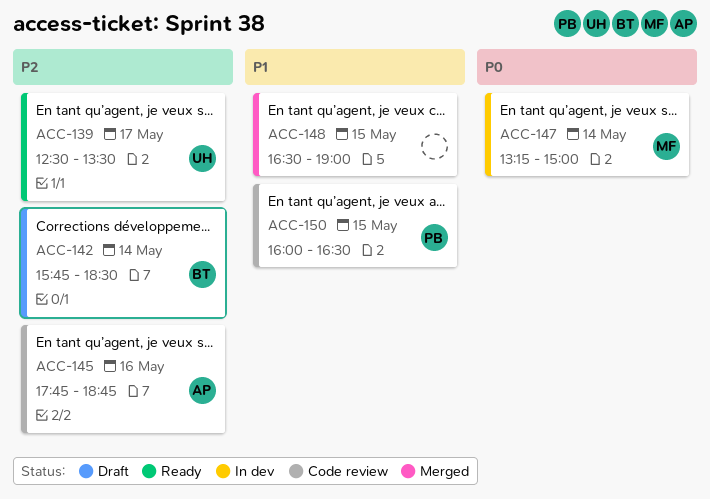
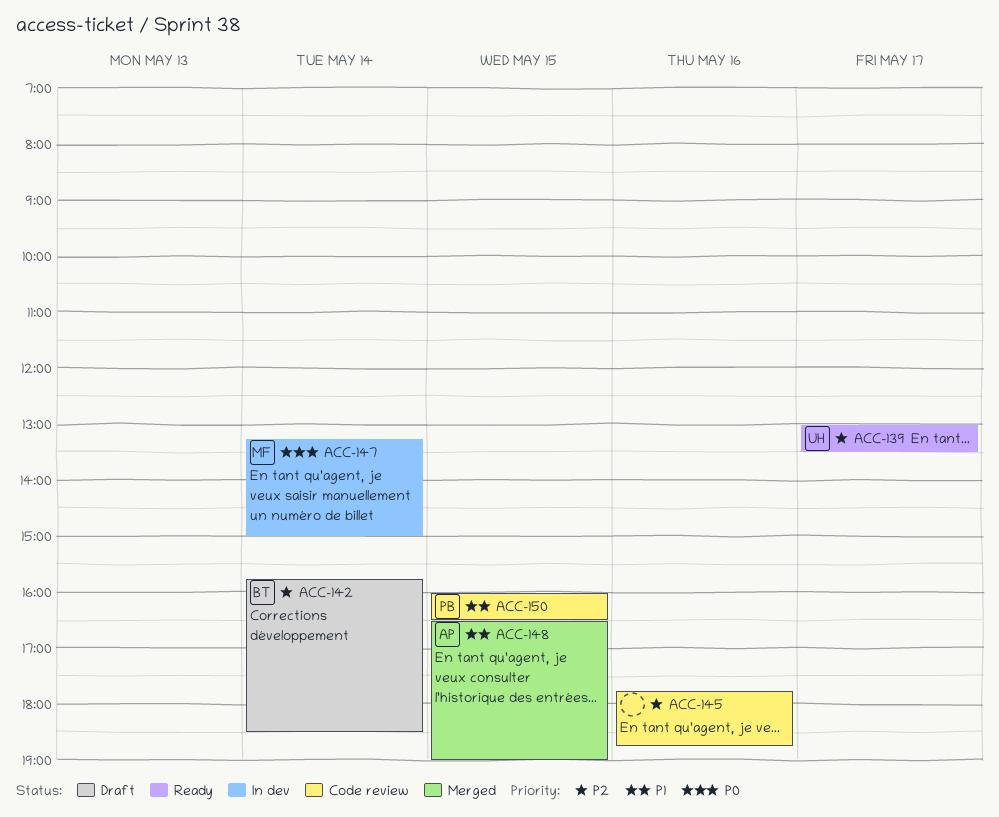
ACC-139, begins: 12:30 -> 13:00
ACC-145, owner: AP -> none
ACC-148, owner: none -> AP

